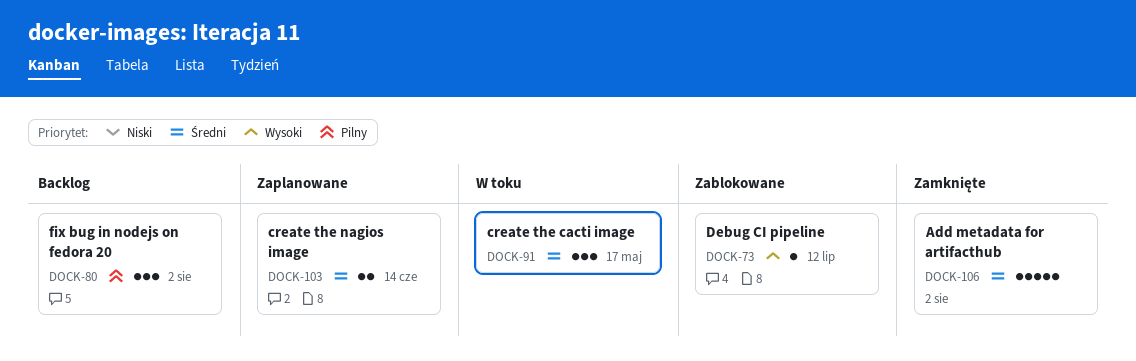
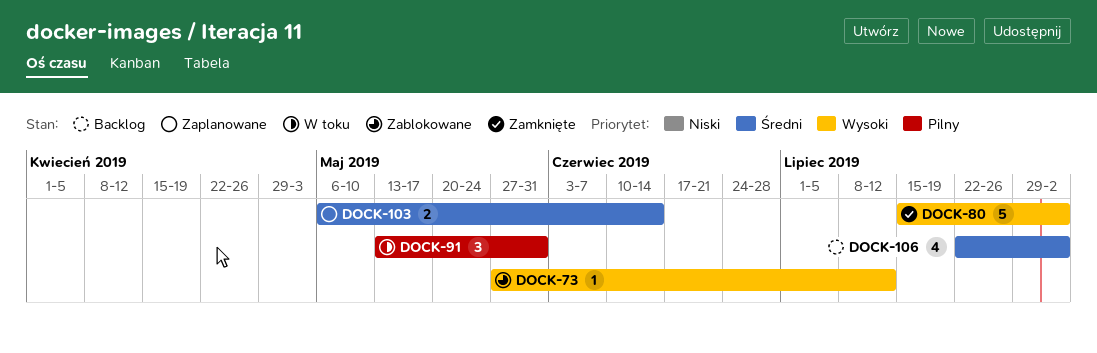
DOCK-80, status: Backlog -> Zamknięte
DOCK-80, priority: Pilny -> Wysoki
DOCK-80, estimate: 3 -> 5
DOCK-91, priority: Średni -> Pilny
DOCK-91, due: May 17 -> May 31
DOCK-106, status: Zamknięte -> Backlog
DOCK-106, estimate: 5 -> 4

